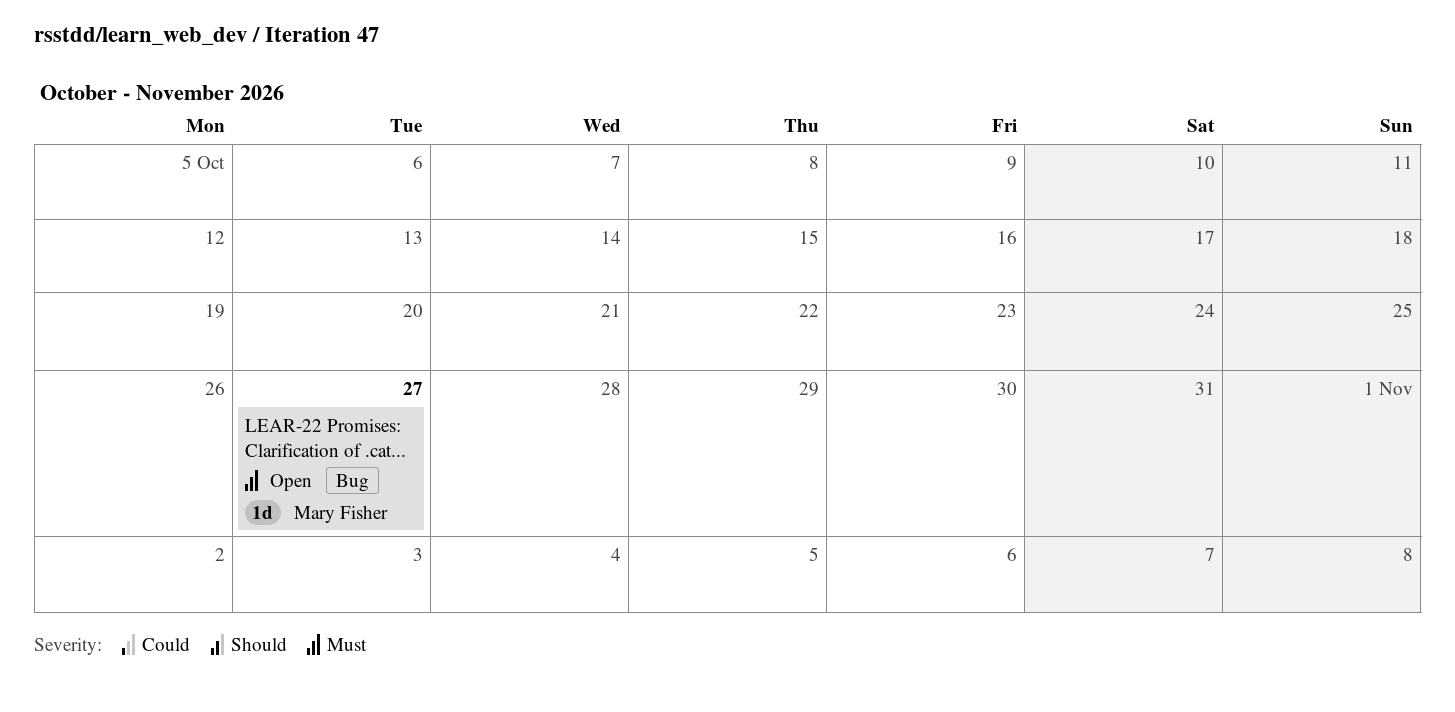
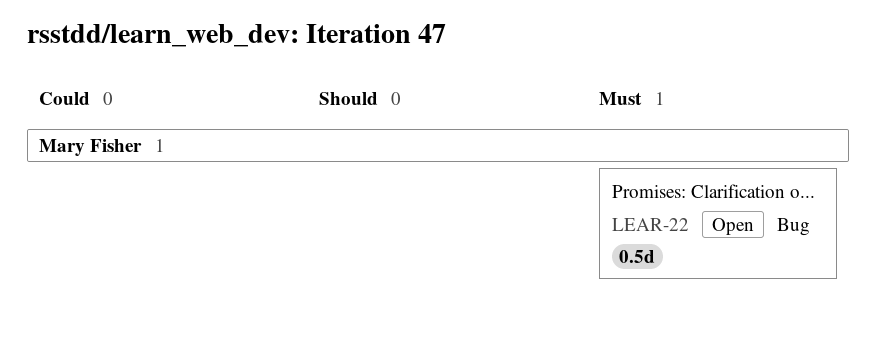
LEAR-22, estimate: 1d -> 0.5d

